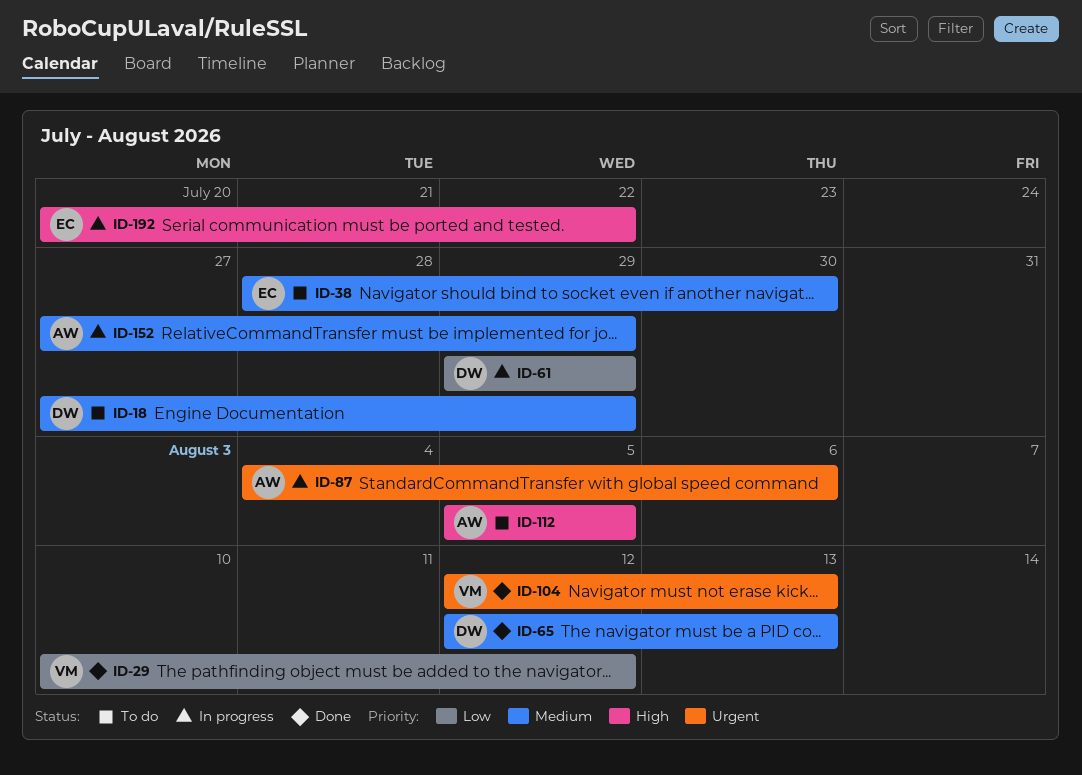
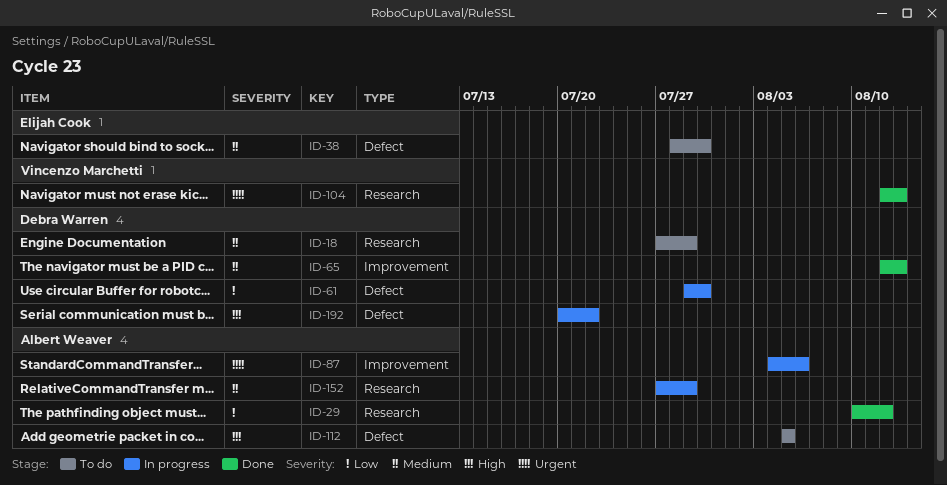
ID-29, owner: Vincenzo Marchetti -> Albert Weaver
ID-61, due: Jul 29 -> Jul 30
ID-192, owner: Elijah Cook -> Debra Warren

